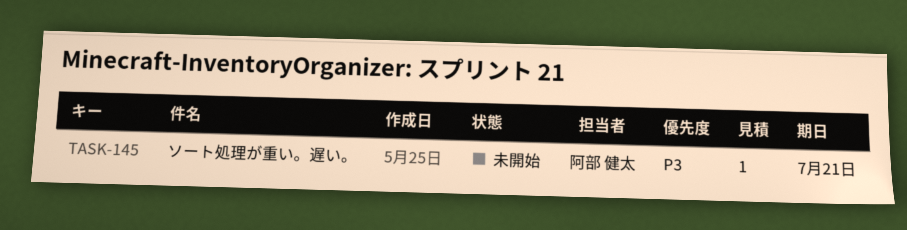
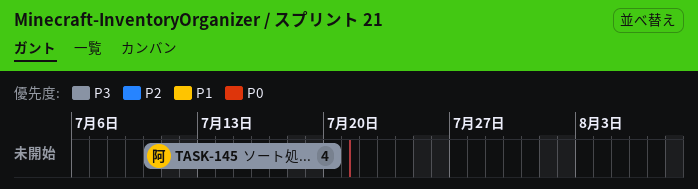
TASK-145, estimate: 1 -> 4
TASK-145, due: Jul 21 -> Jul 20

